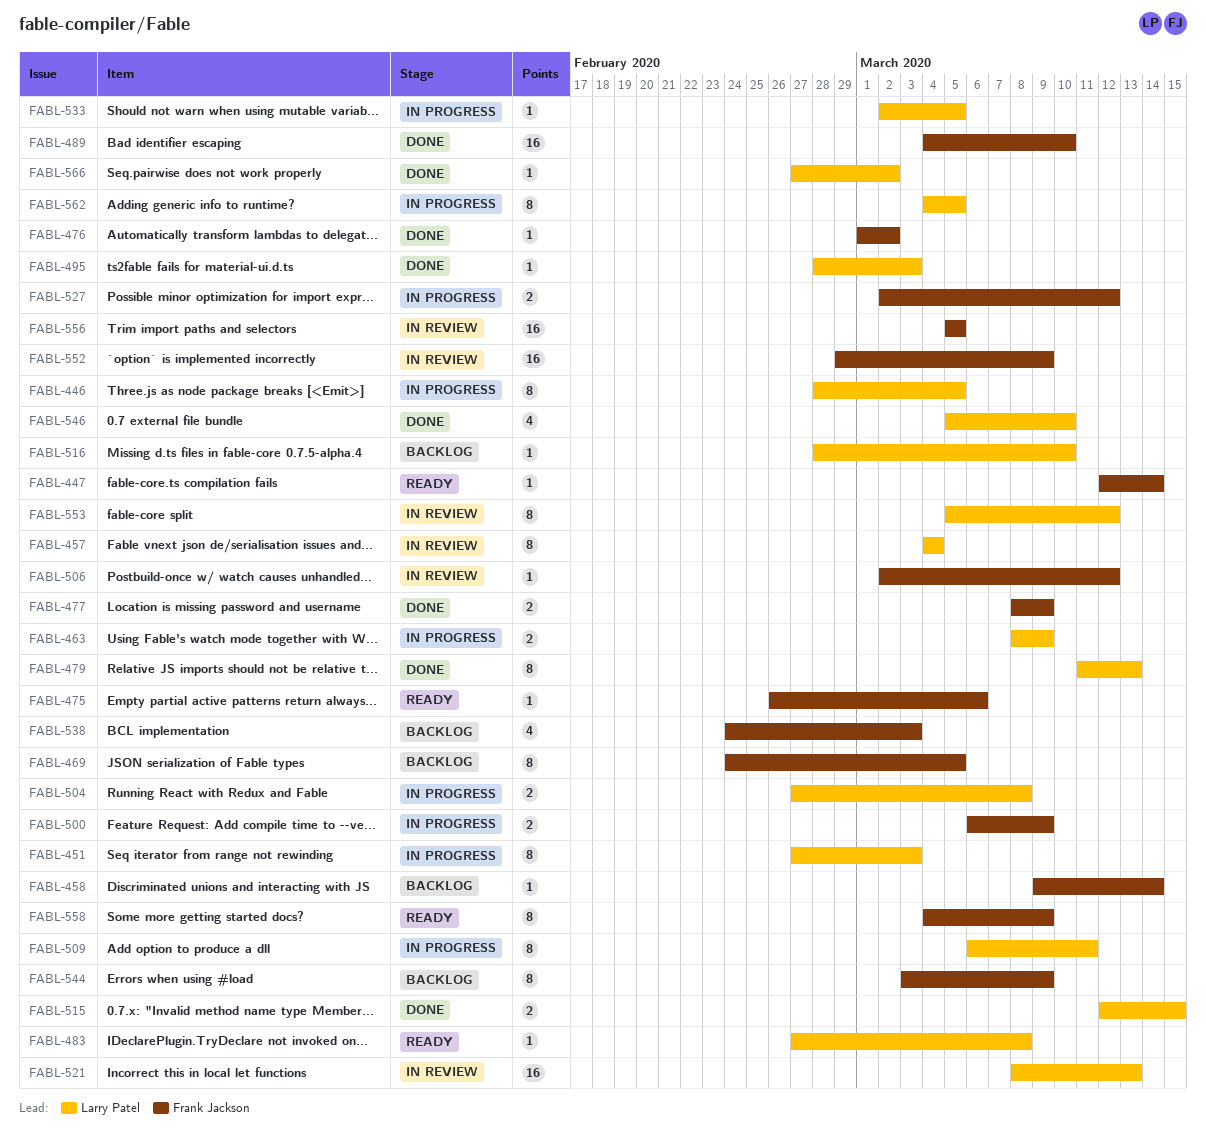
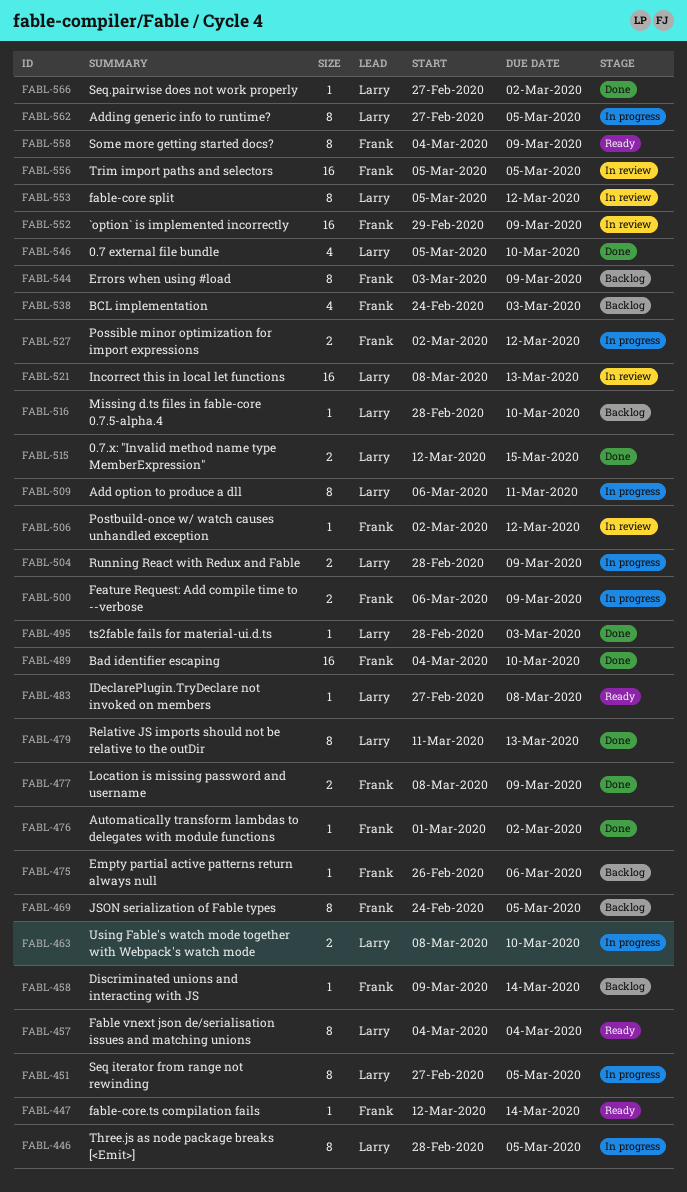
FABL-451, due: Mar 3 -> Mar 5
FABL-457, status: In review -> Ready
FABL-463, due: Mar 9 -> Mar 10
FABL-475, status: Ready -> Backlog
FABL-504, start: Feb 27 -> Feb 28
FABL-504, due: Mar 8 -> Mar 9
FABL-533: present -> none
FABL-562, start: Mar 4 -> Feb 27

